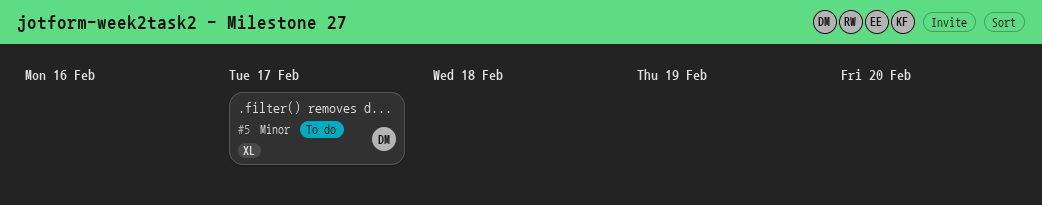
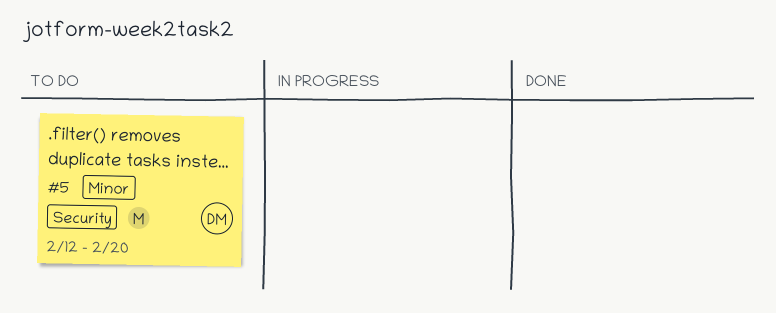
#5, estimate: XL -> M
#5, due: Feb 17 -> Feb 20

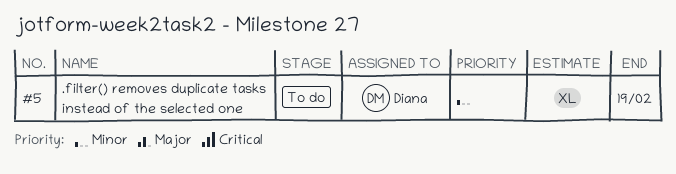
#5, estimate: M -> XL
#5, due: Feb 20 -> Feb 19

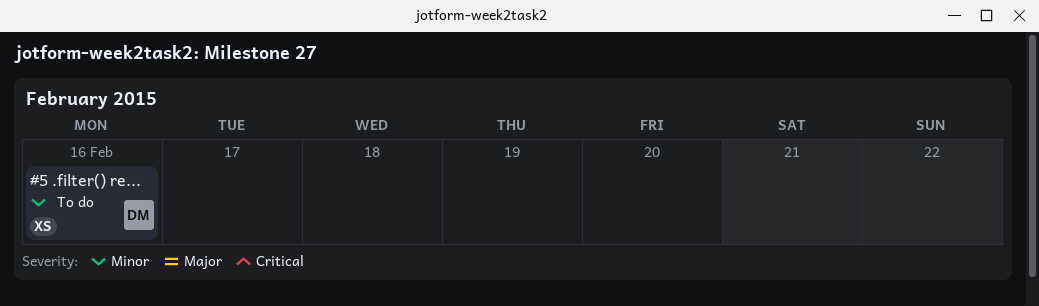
#5, estimate: XL -> XS
#5, due: Feb 19 -> Feb 16

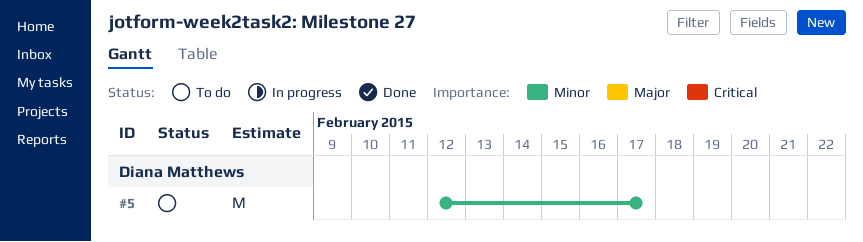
#5, estimate: XS -> M
#5, due: Feb 16 -> Feb 17

